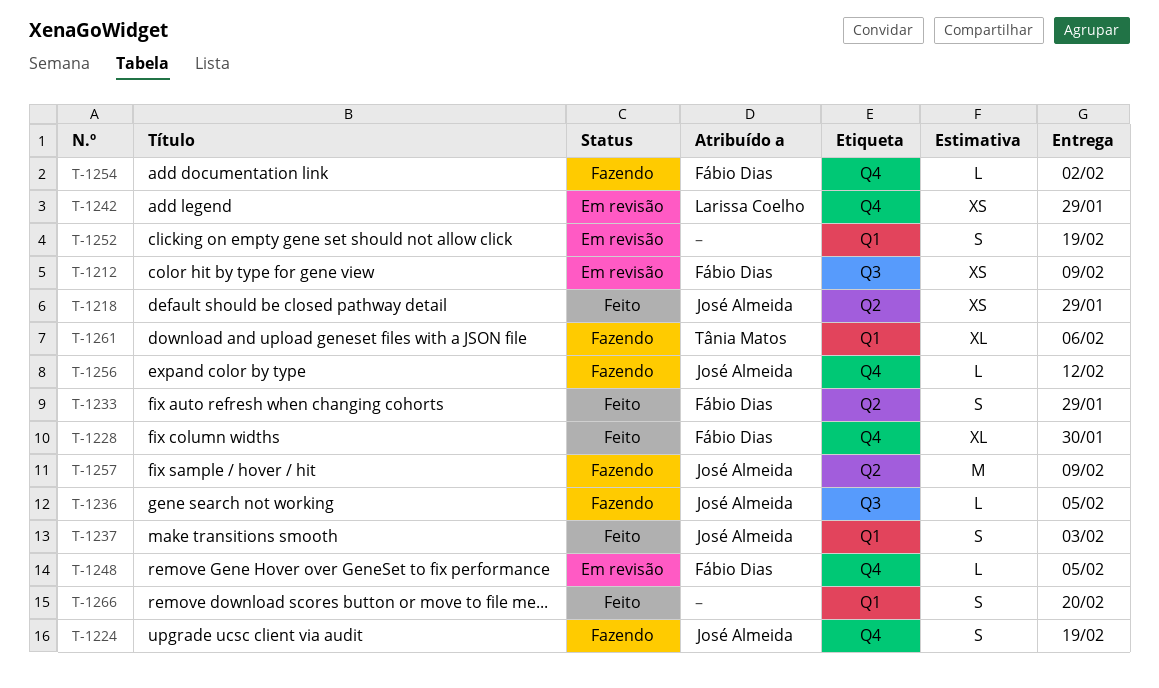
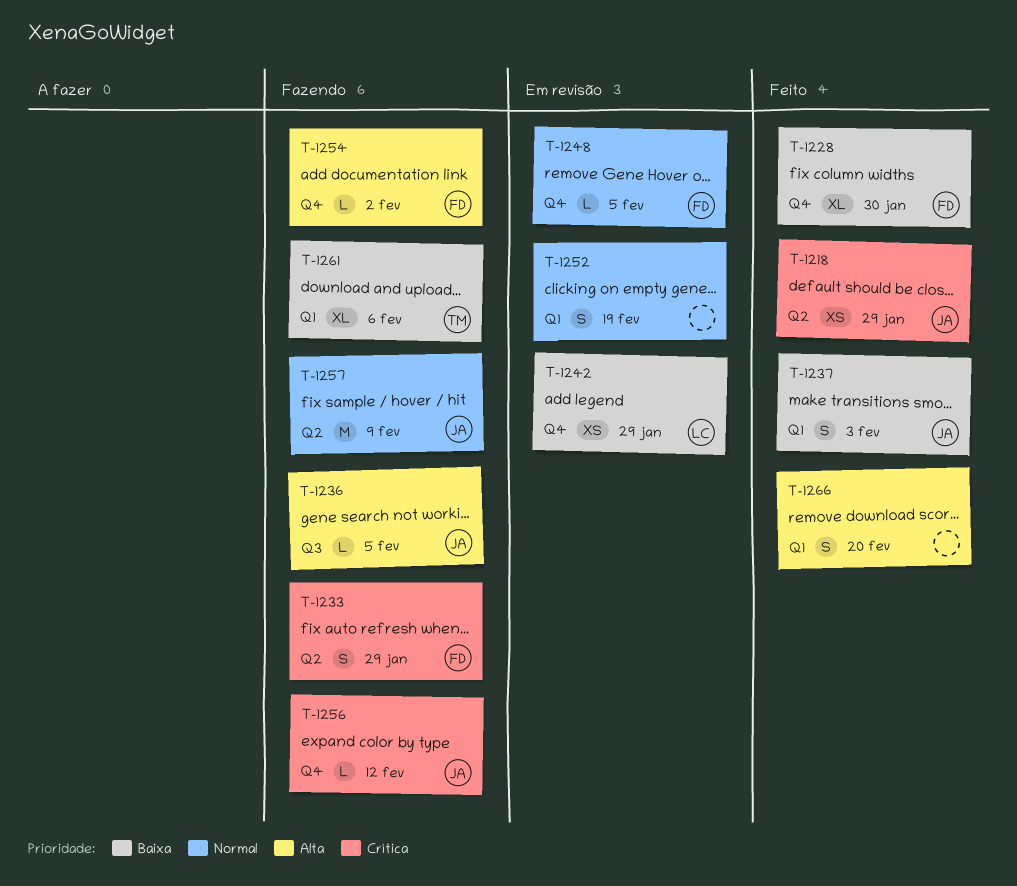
T-1212: present -> none
T-1224: present -> none
T-1233, status: Feito -> Fazendo

